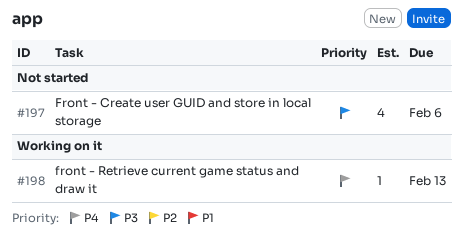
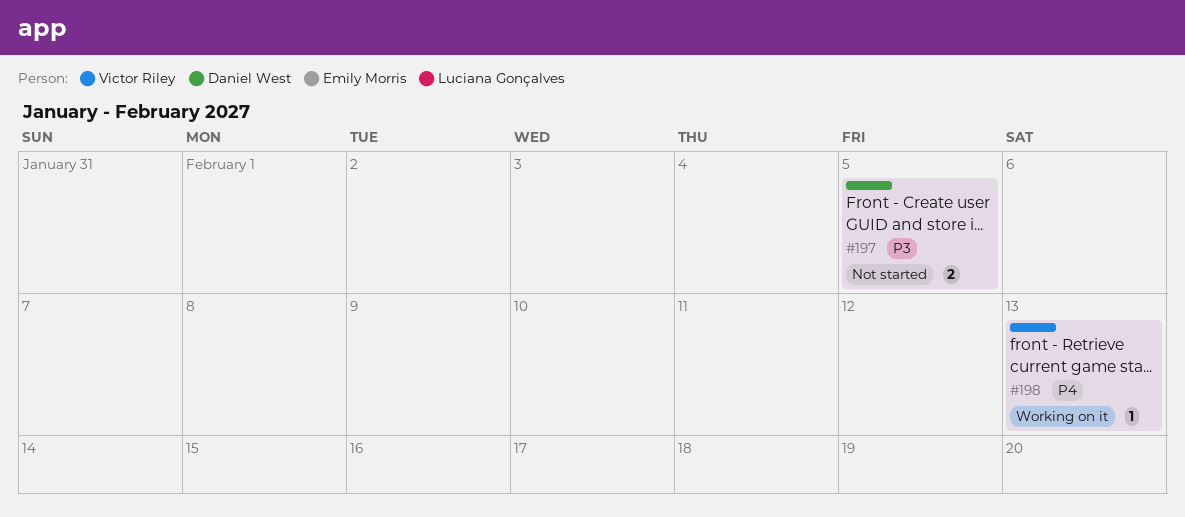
#197, estimate: 4 -> 2
#197, due: Feb 6 -> Feb 5

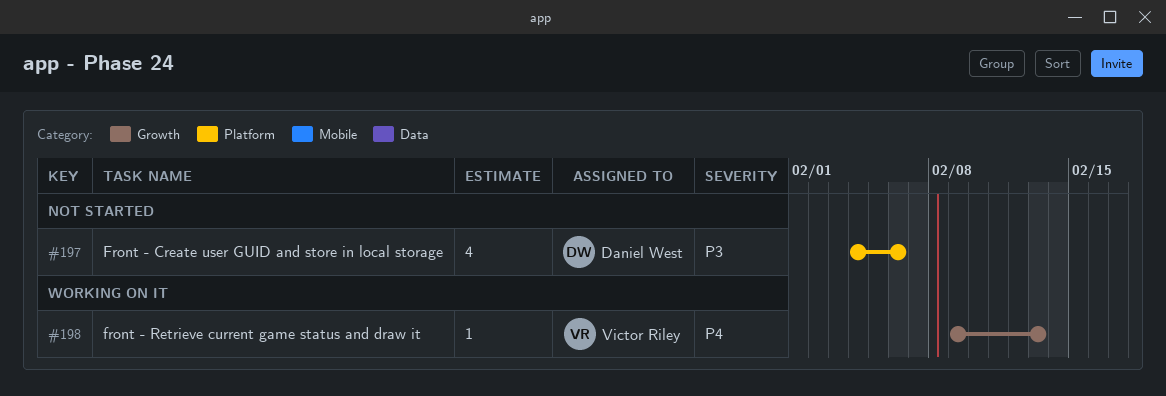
#197, estimate: 2 -> 4
#197, due: Feb 5 -> Feb 6

